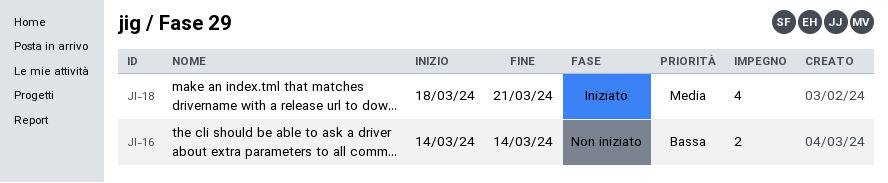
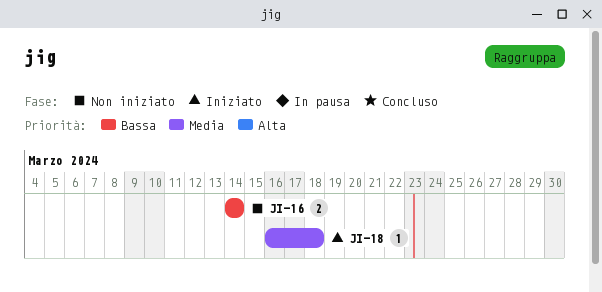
JI-18, estimate: 4 -> 1
JI-18, start: Mar 18 -> Mar 16
JI-18, due: Mar 21 -> Mar 18

